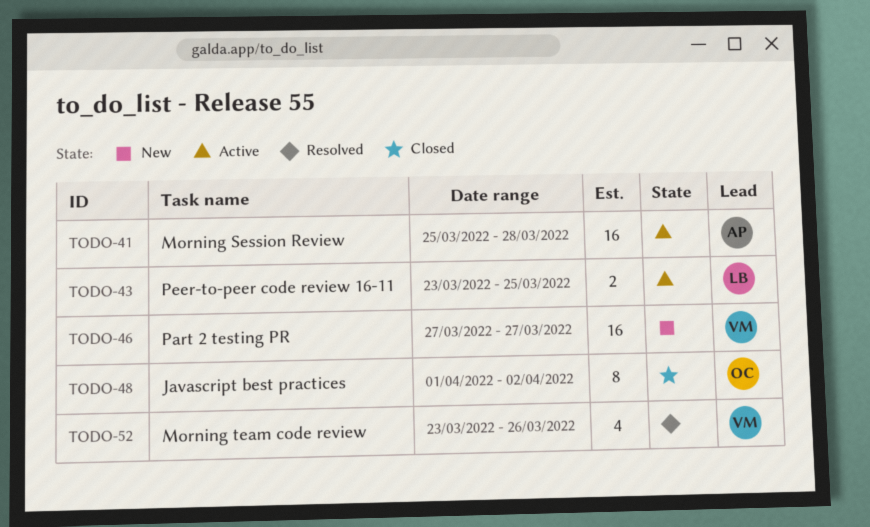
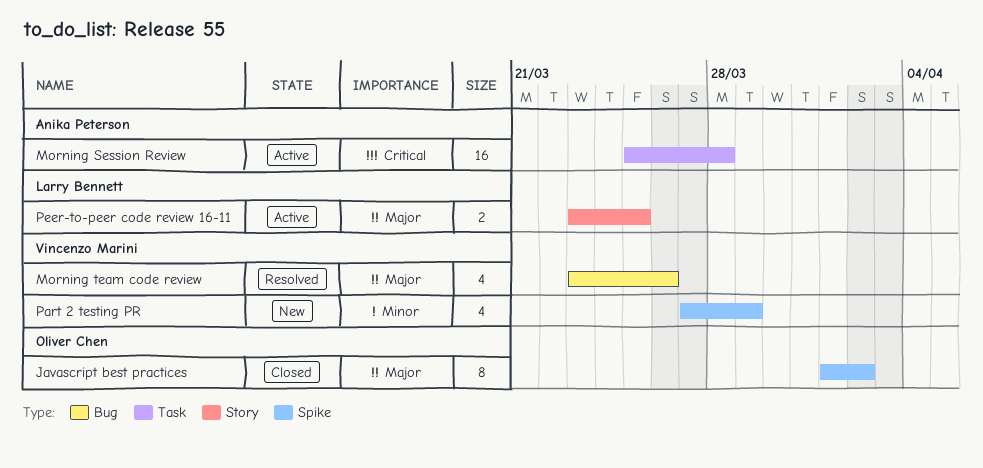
Part 2 testing PR, estimate: 16 -> 4
Part 2 testing PR, due: Mar 27 -> Mar 29

